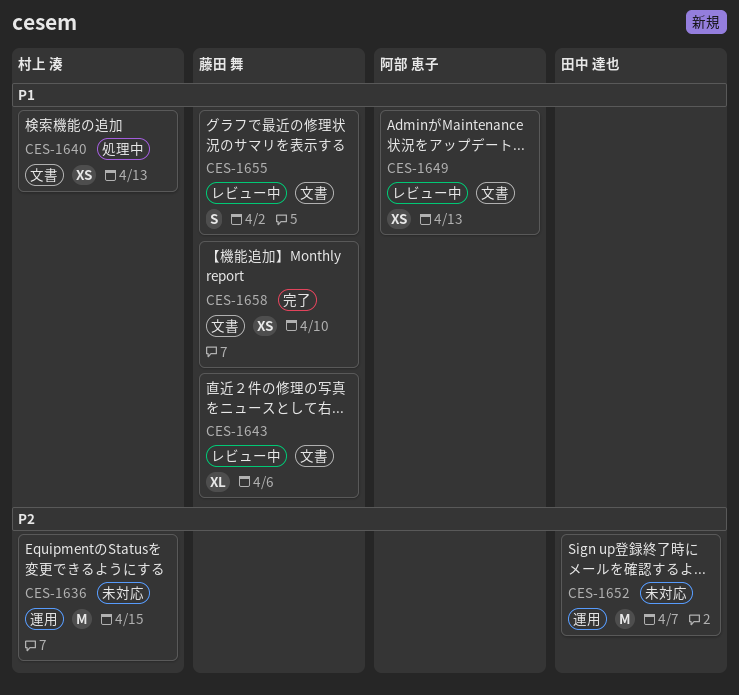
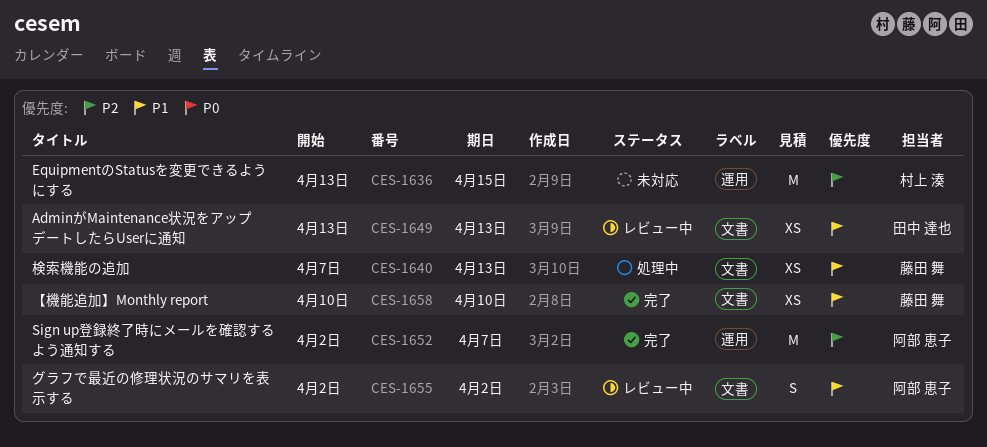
CES-1640, owner: 村上 湊 -> 藤田 舞
CES-1643: present -> none
CES-1649, owner: 阿部 恵子 -> 田中 達也
CES-1652, status: 未対応 -> 完了
CES-1652, owner: 田中 達也 -> 阿部 恵子
CES-1655, owner: 藤田 舞 -> 阿部 恵子

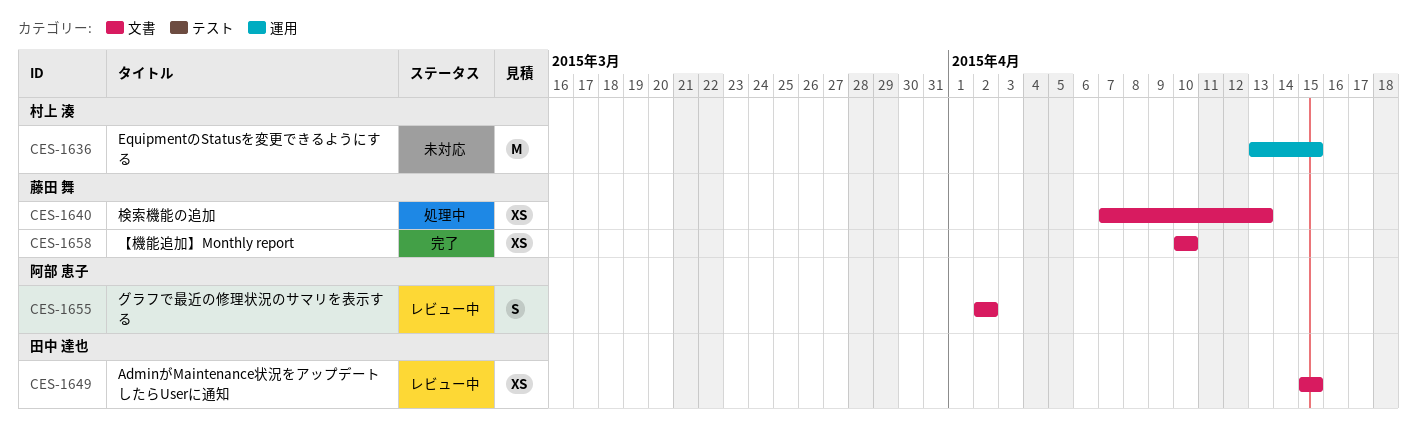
CES-1649, start: Apr 13 -> Apr 15
CES-1649, due: Apr 13 -> Apr 15
CES-1652: present -> none

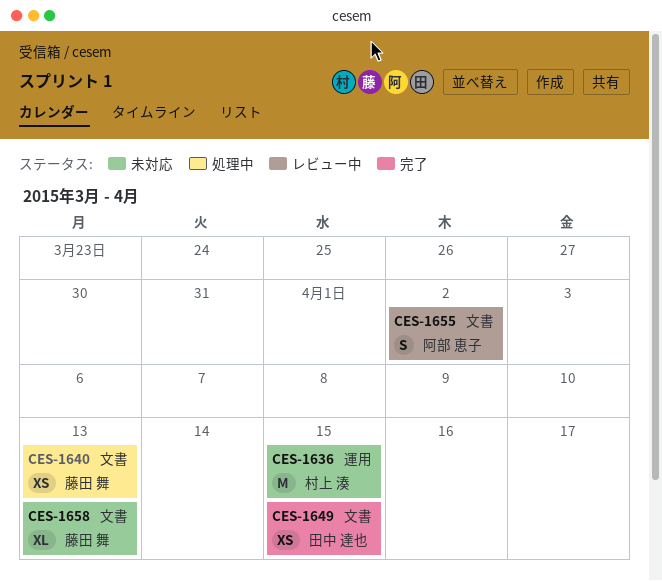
CES-1649, status: レビュー中 -> 完了
CES-1658, status: 完了 -> 未対応
CES-1658, estimate: XS -> XL
CES-1658, due: Apr 10 -> Apr 13

